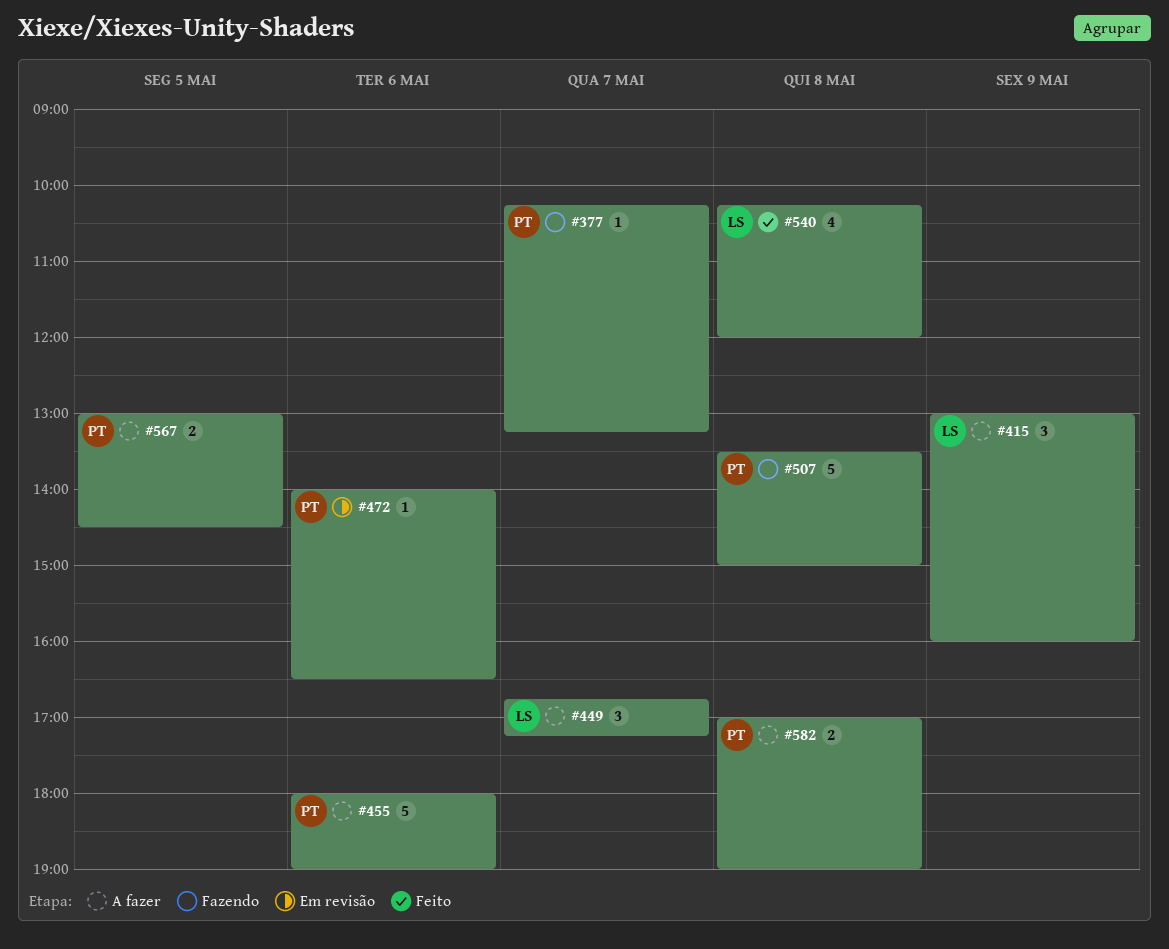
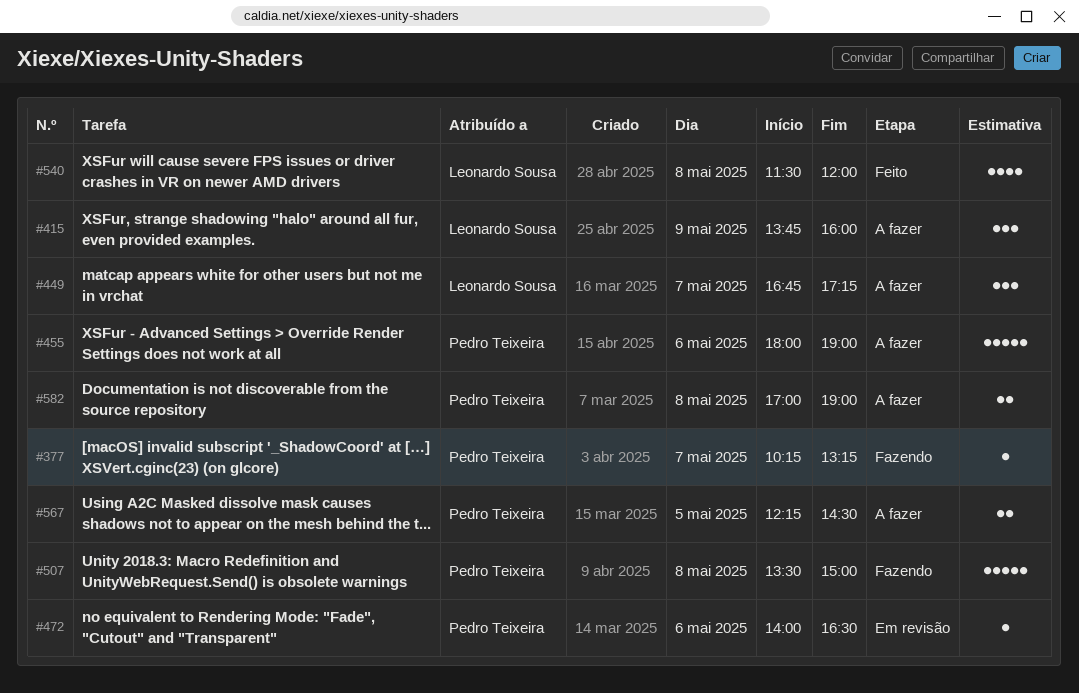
#415, begins: 13:00 -> 13:45
#540, begins: 10:15 -> 11:30
#567, begins: 13:00 -> 12:15

